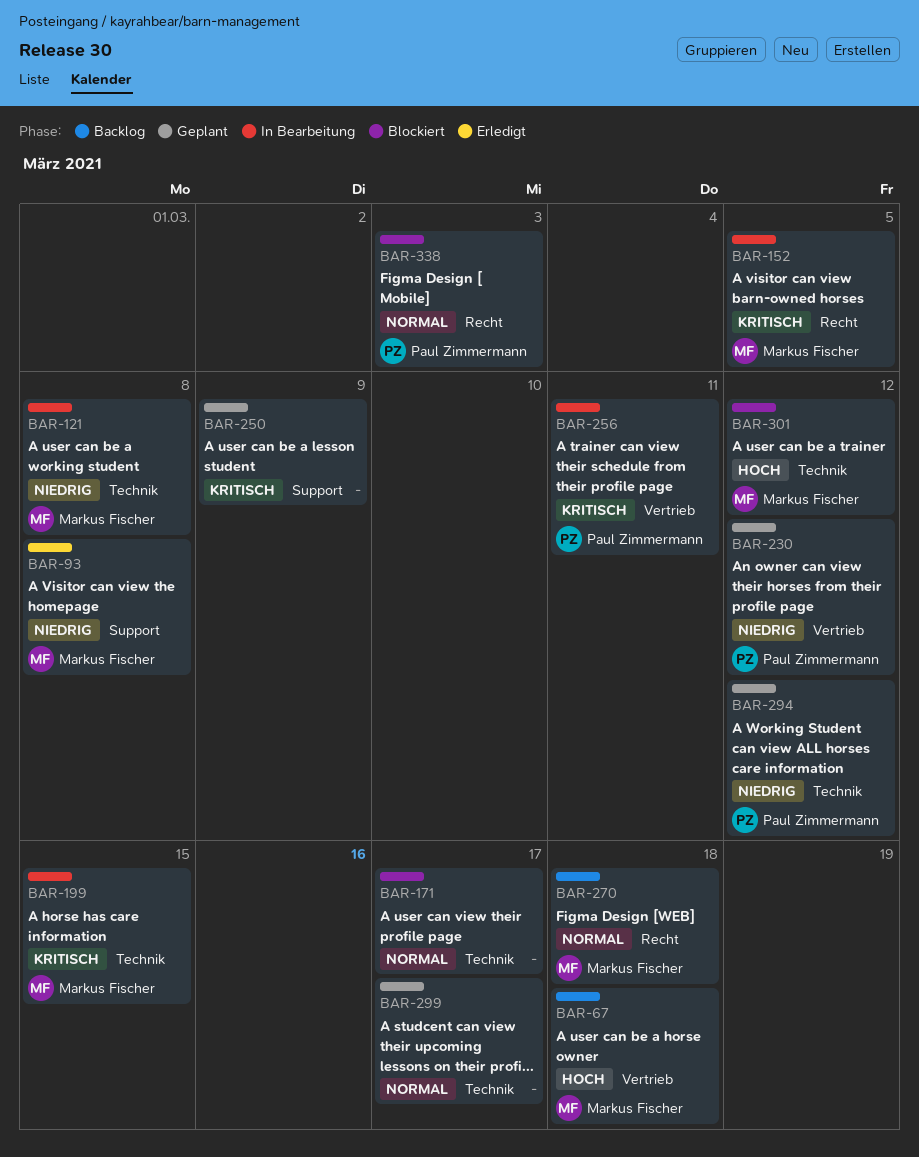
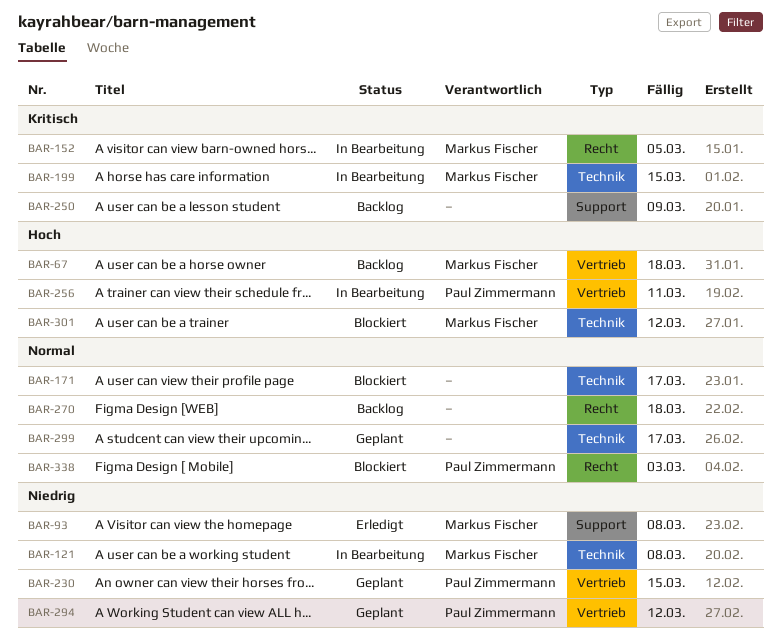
BAR-230, due: Mar 12 -> Mar 15
BAR-250, status: Geplant -> Backlog
BAR-256, priority: Kritisch -> Hoch
BAR-270, owner: Markus Fischer -> none
BAR-294, label: Technik -> Vertrieb

